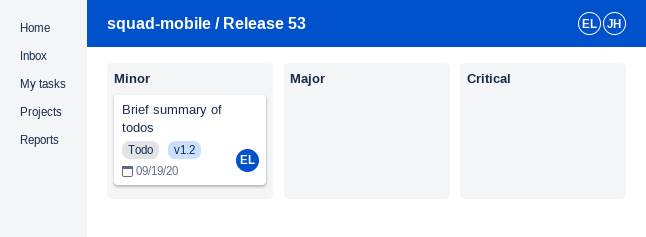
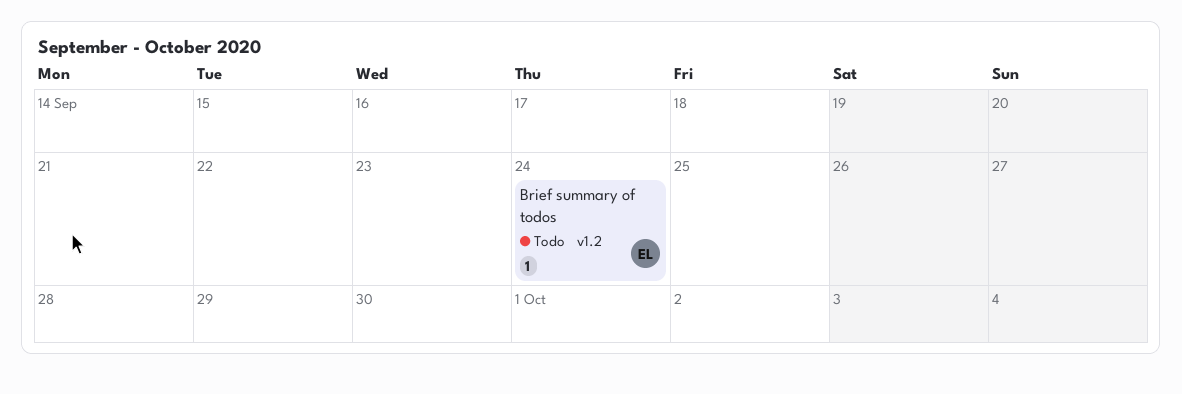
Brief summary of todos, due: Sep 19 -> Sep 24

